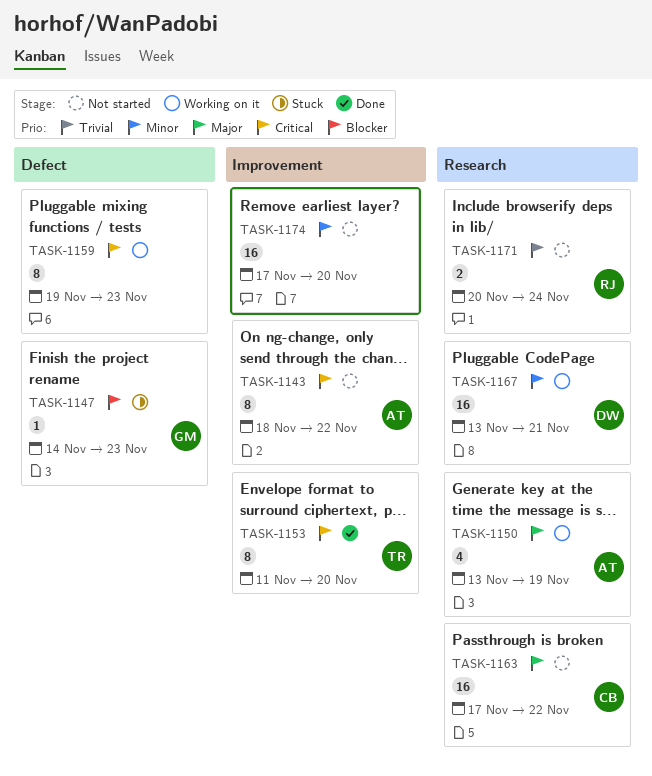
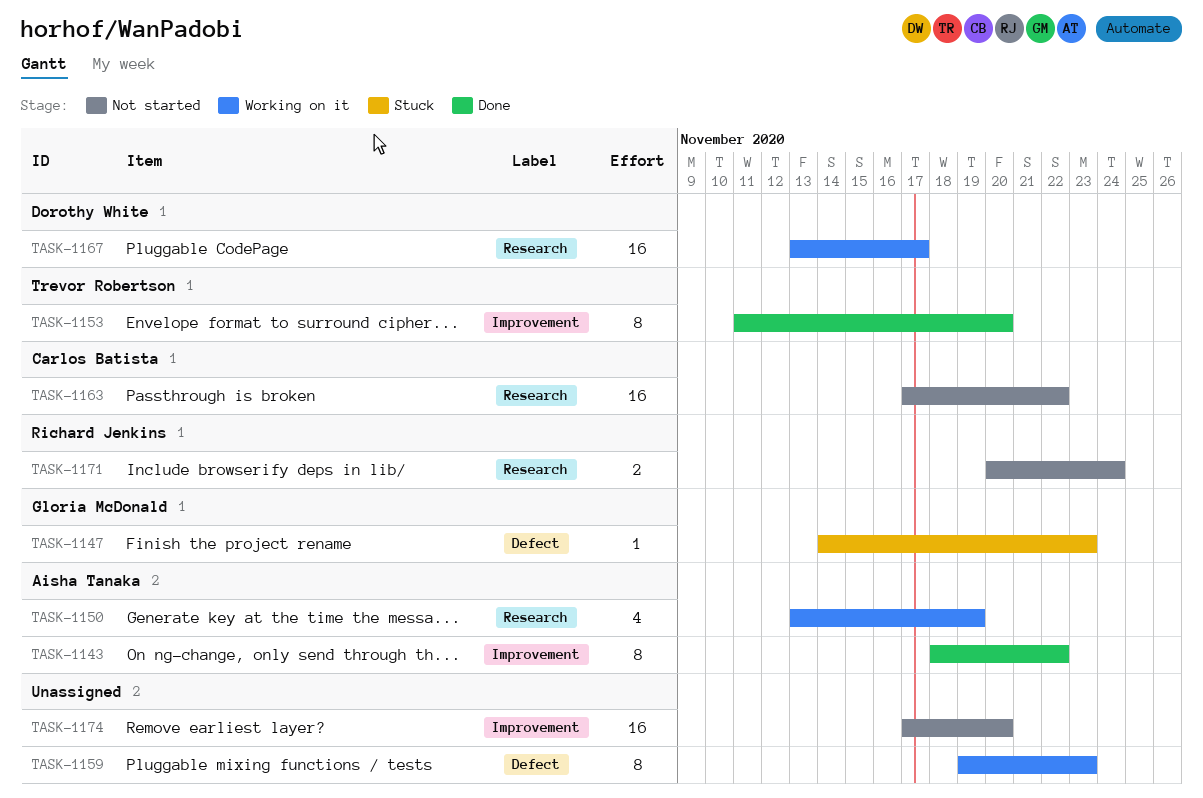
TASK-1143, status: Not started -> Done
TASK-1167, due: Nov 21 -> Nov 17

